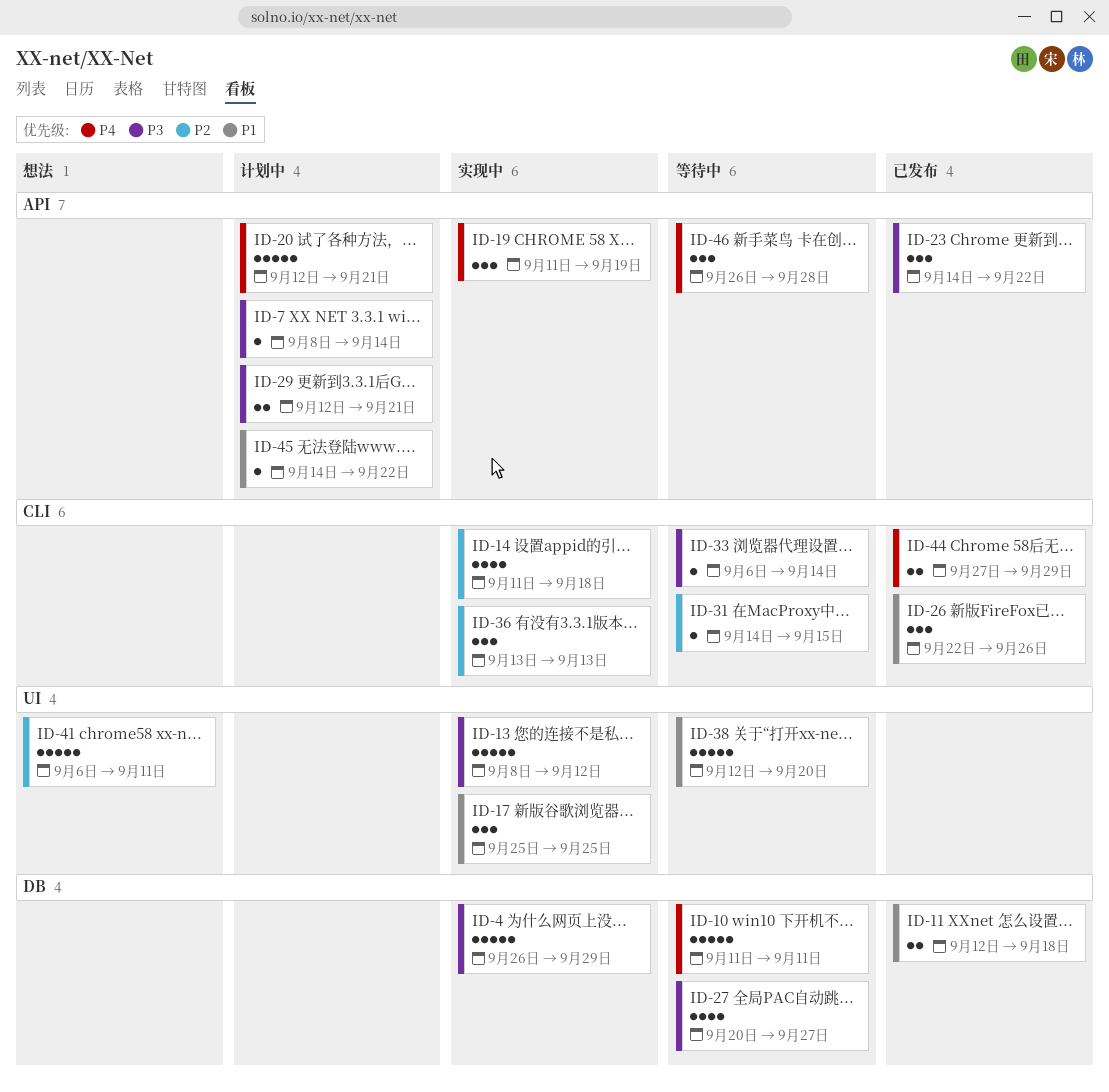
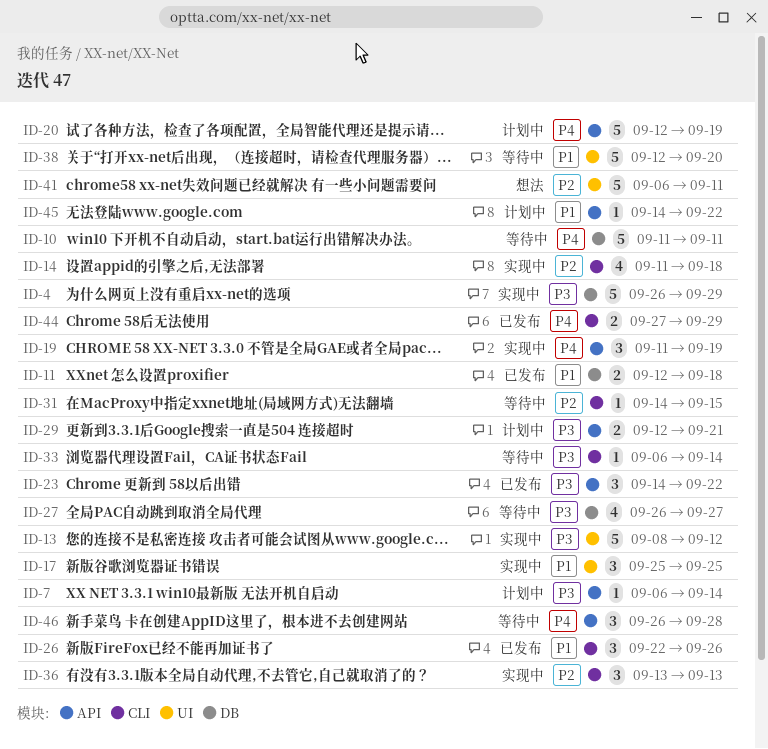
ID-7, start: Sep 8 -> Sep 6
ID-20, due: Sep 21 -> Sep 19
ID-27, start: Sep 20 -> Sep 26

